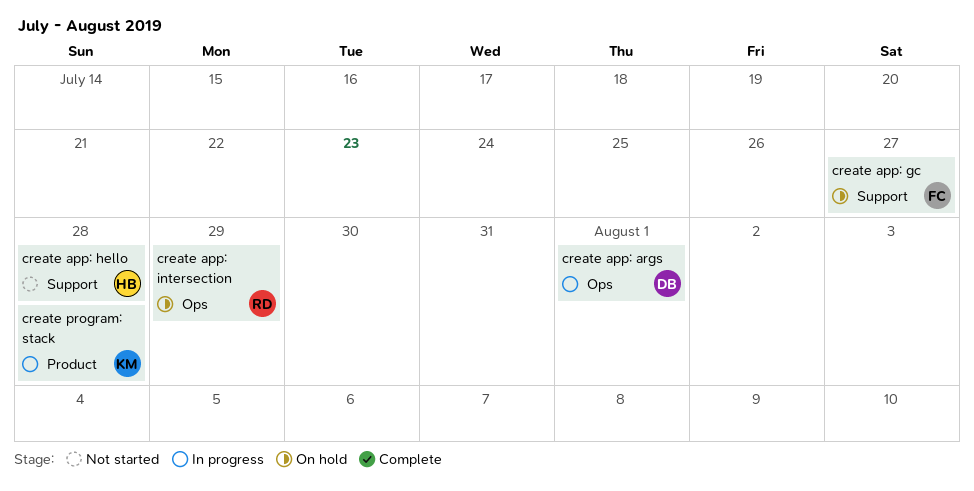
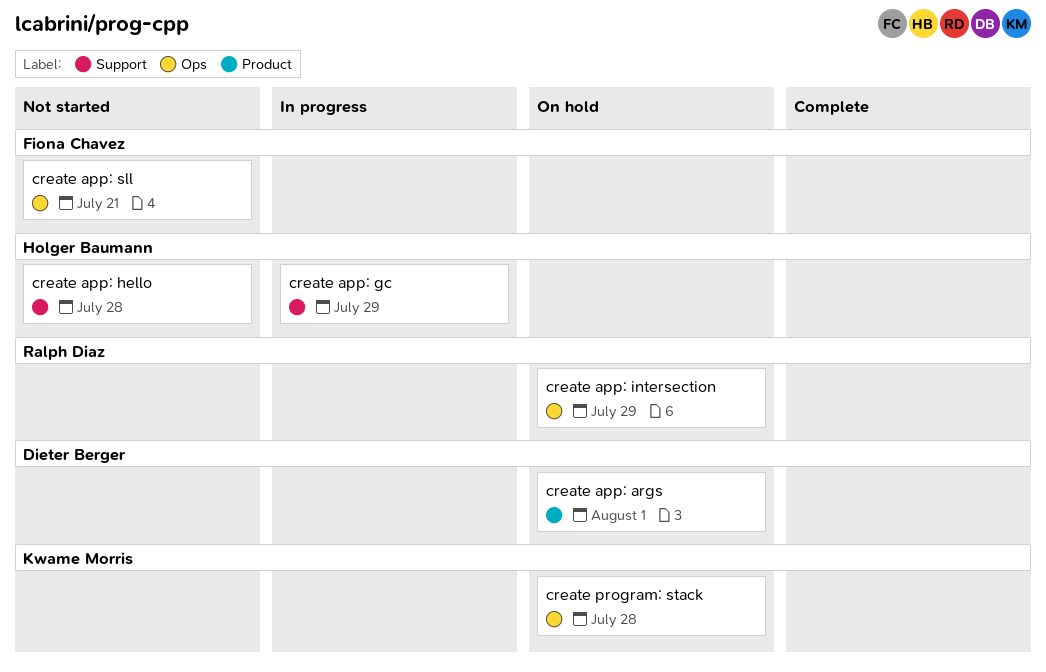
create app: args, status: In progress -> On hold
create app: args, label: Ops -> Product
create app: gc, status: On hold -> In progress
create app: gc, owner: Fiona Chavez -> Holger Baumann
create app: gc, due: Jul 27 -> Jul 29
create app: sll: none -> present
create program: stack, status: In progress -> On hold
create program: stack, label: Product -> Ops

